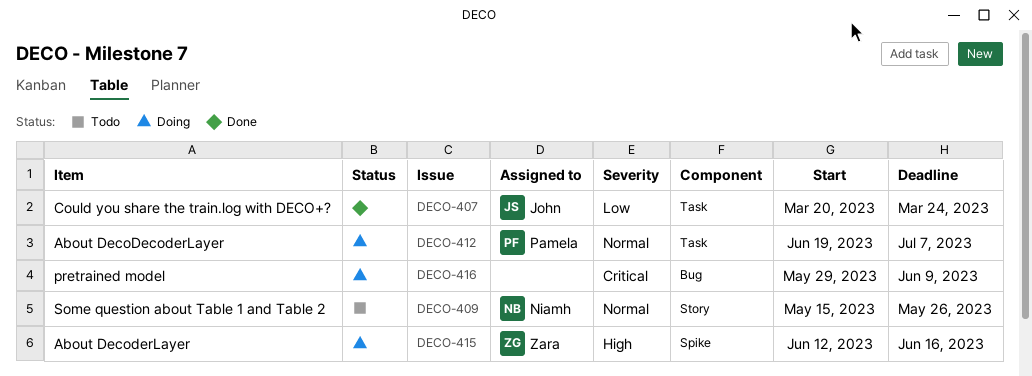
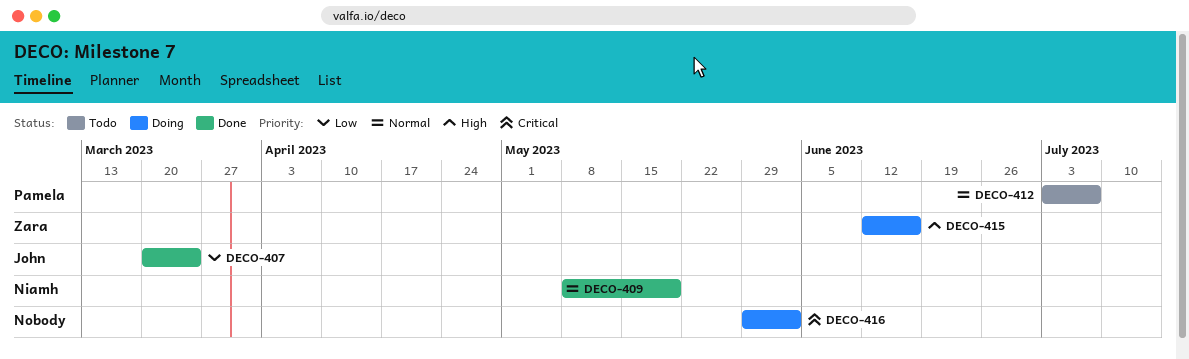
DECO-409, status: Todo -> Done
DECO-409, start: May 15 -> May 8
DECO-409, due: May 26 -> May 19
DECO-412, status: Doing -> Todo
DECO-412, start: Jun 19 -> Jul 3
DECO-416, due: Jun 9 -> Jun 2

